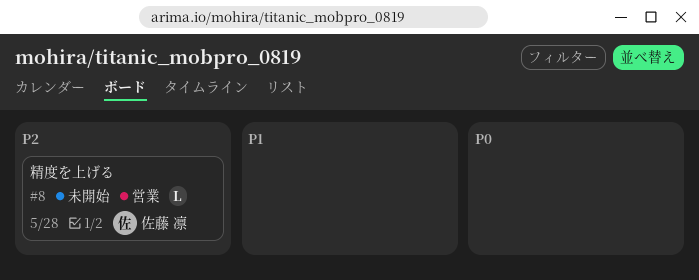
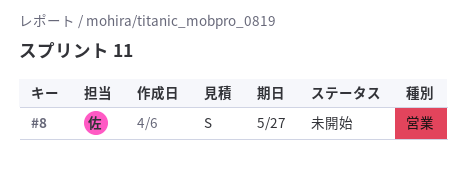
#8, estimate: L -> S
#8, due: May 28 -> May 27

